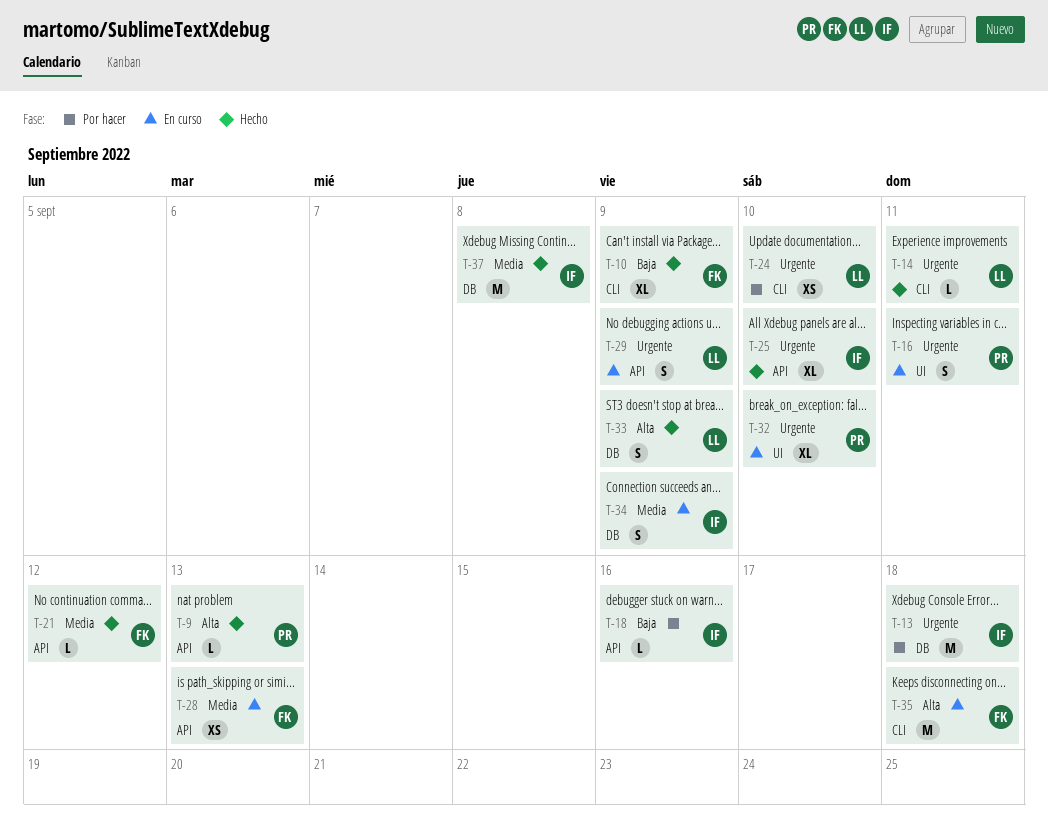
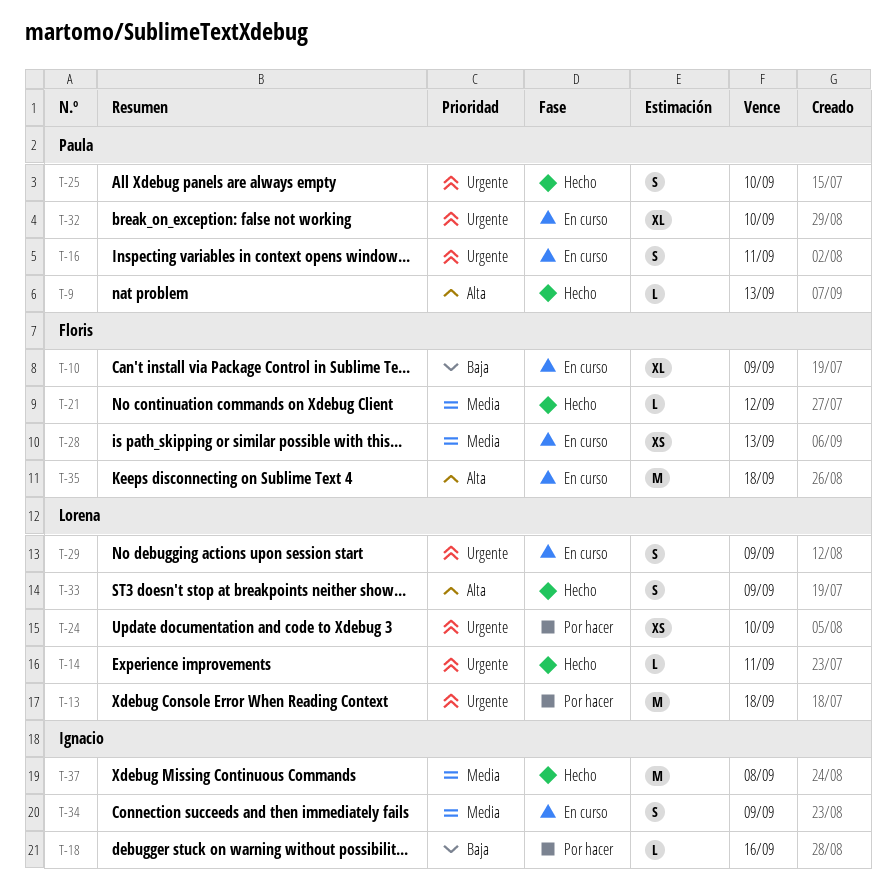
T-10, status: Hecho -> En curso
T-13, owner: Ignacio -> Lorena
T-25, owner: Ignacio -> Paula
T-25, estimate: XL -> S

